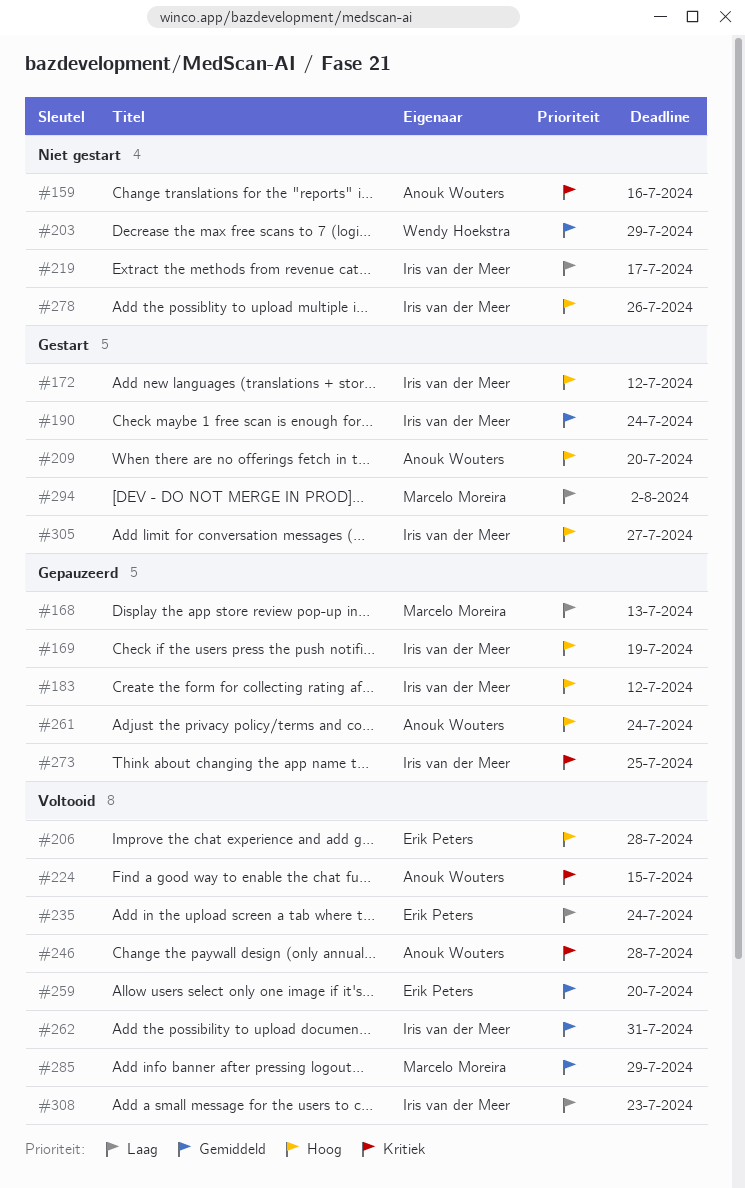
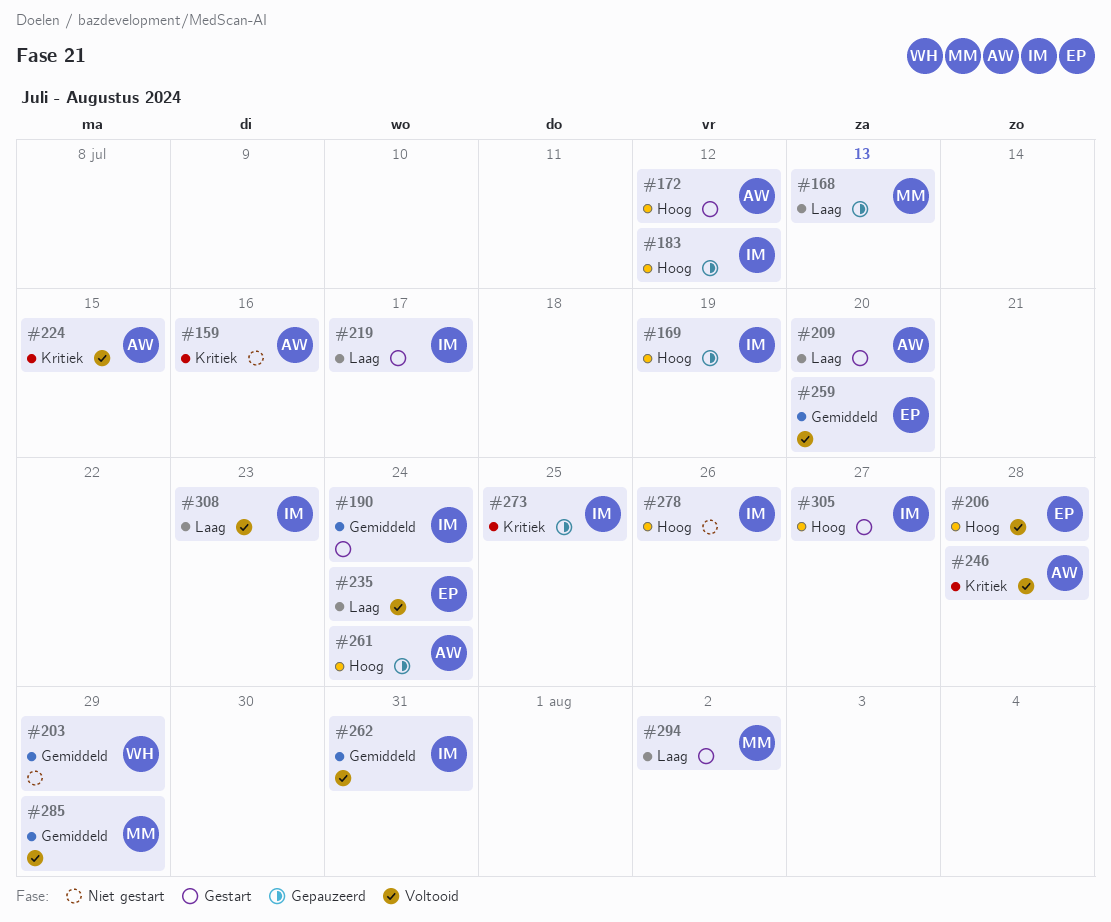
#172, owner: Iris van der Meer -> Anouk Wouters
#209, priority: Hoog -> Laag
#219, status: Niet gestart -> Gestart

